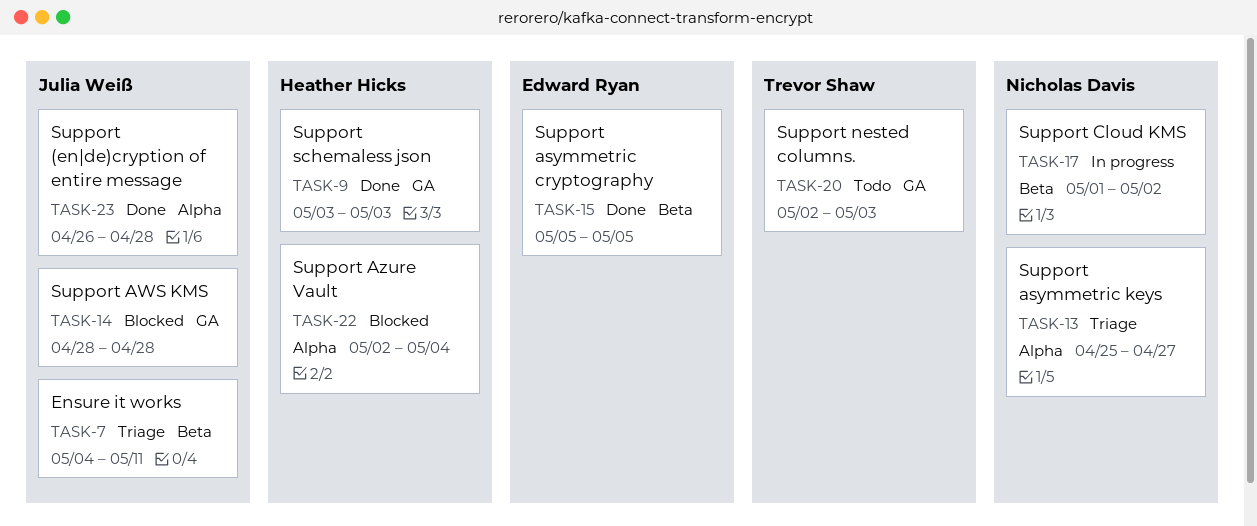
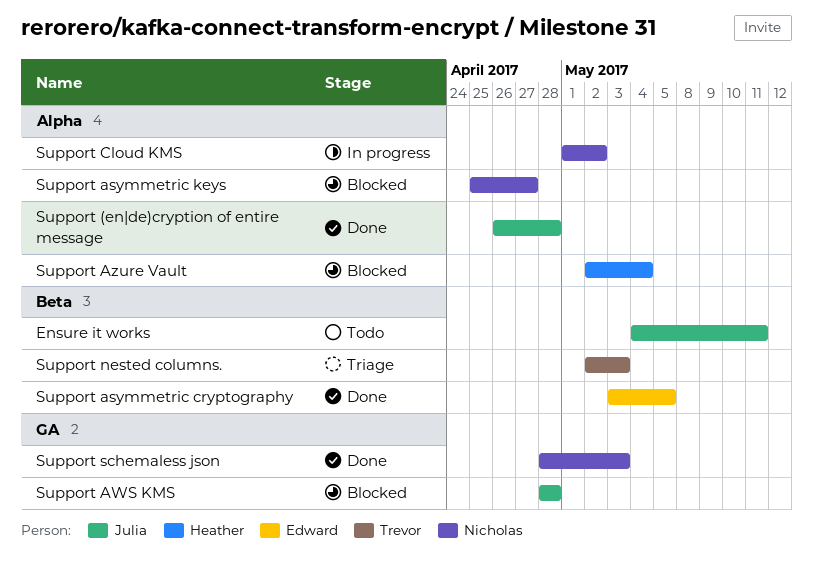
Ensure it works, status: Triage -> Todo
Support asymmetric cryptography, start: May 5 -> May 3
Support asymmetric keys, status: Triage -> Blocked
Support Cloud KMS, label: Beta -> Alpha
Support nested columns., status: Todo -> Triage
Support nested columns., label: GA -> Beta
Support schemaless json, owner: Heather Hicks -> Nicholas Davis
Support schemaless json, start: May 3 -> Apr 28

